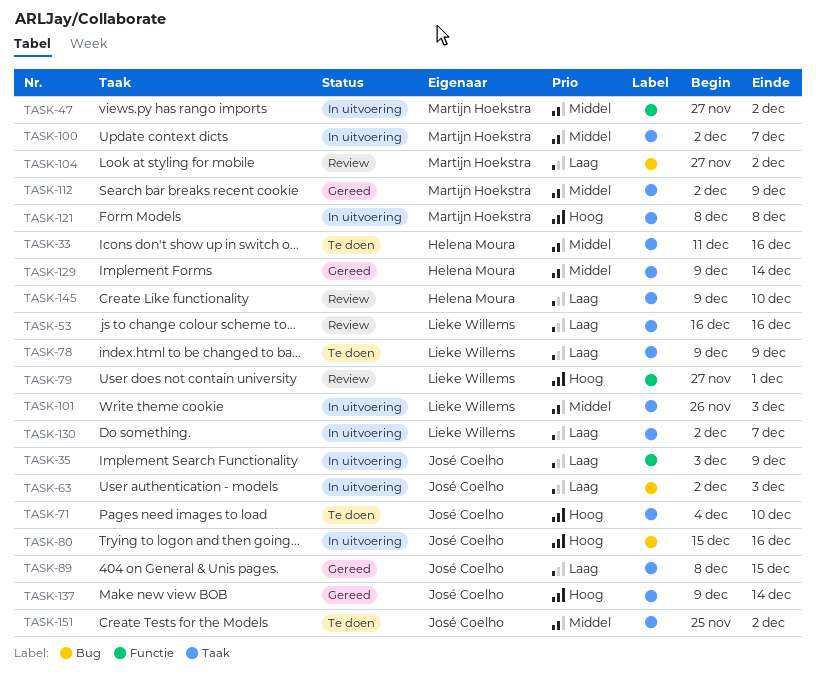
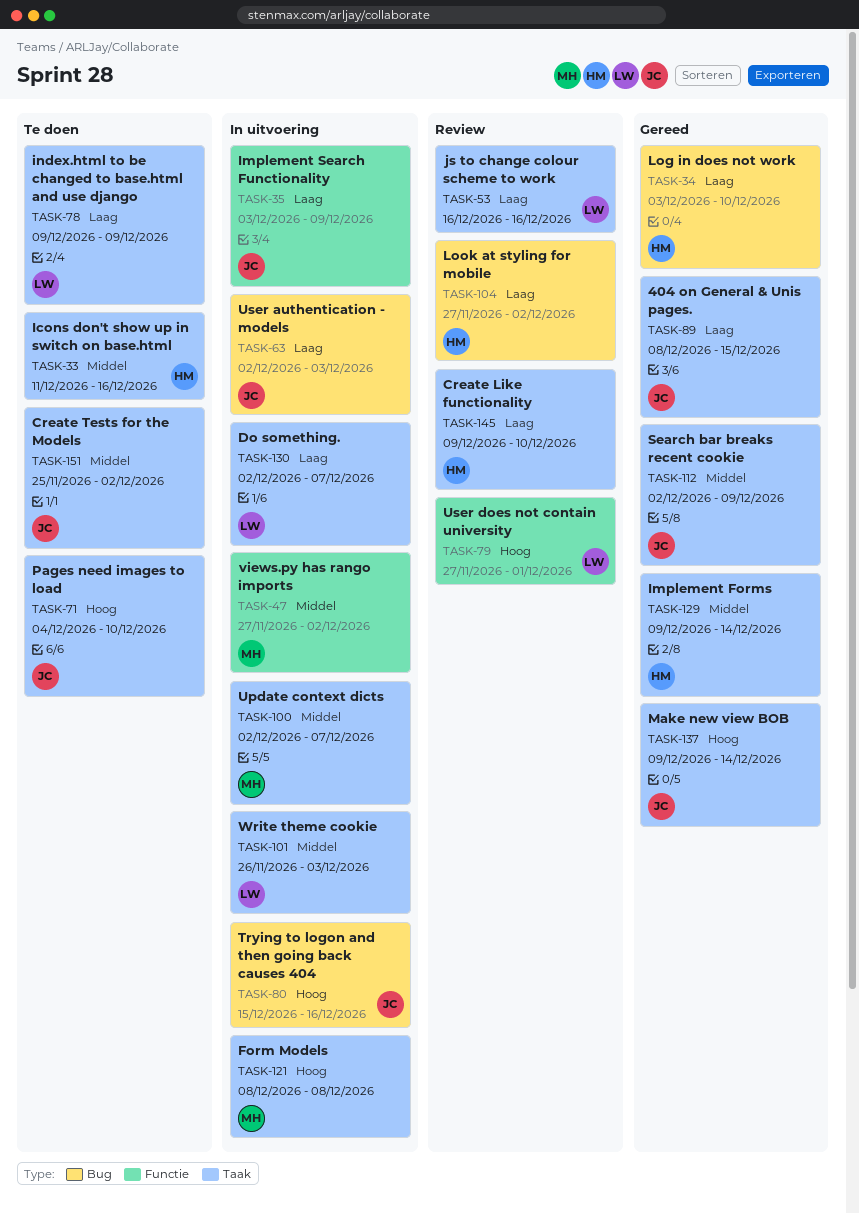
TASK-34: none -> present
TASK-104, owner: Martijn Hoekstra -> Helena Moura
TASK-112, owner: Martijn Hoekstra -> José Coelho

